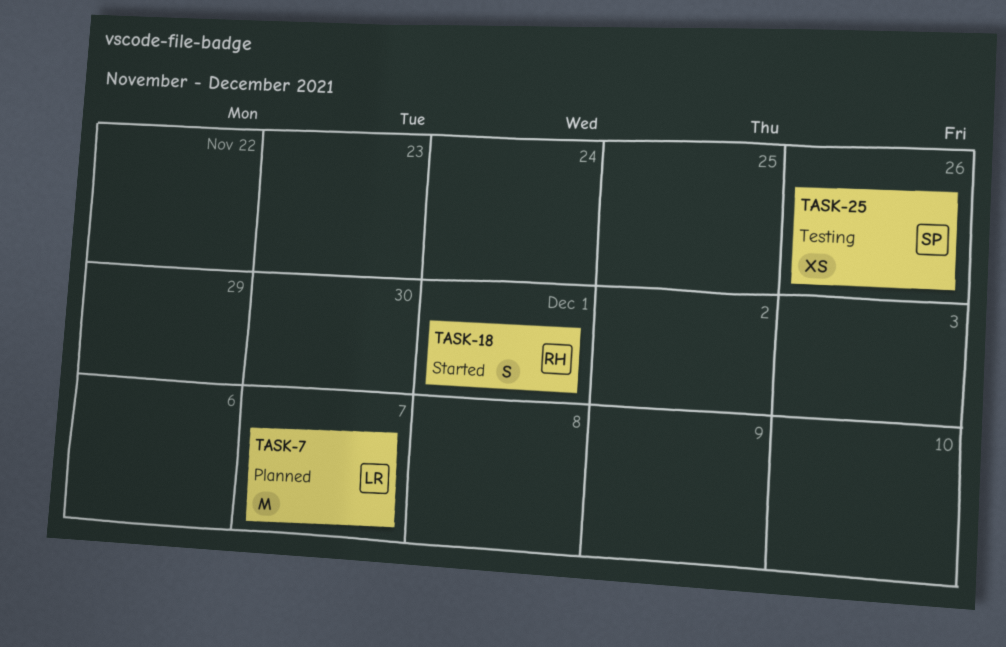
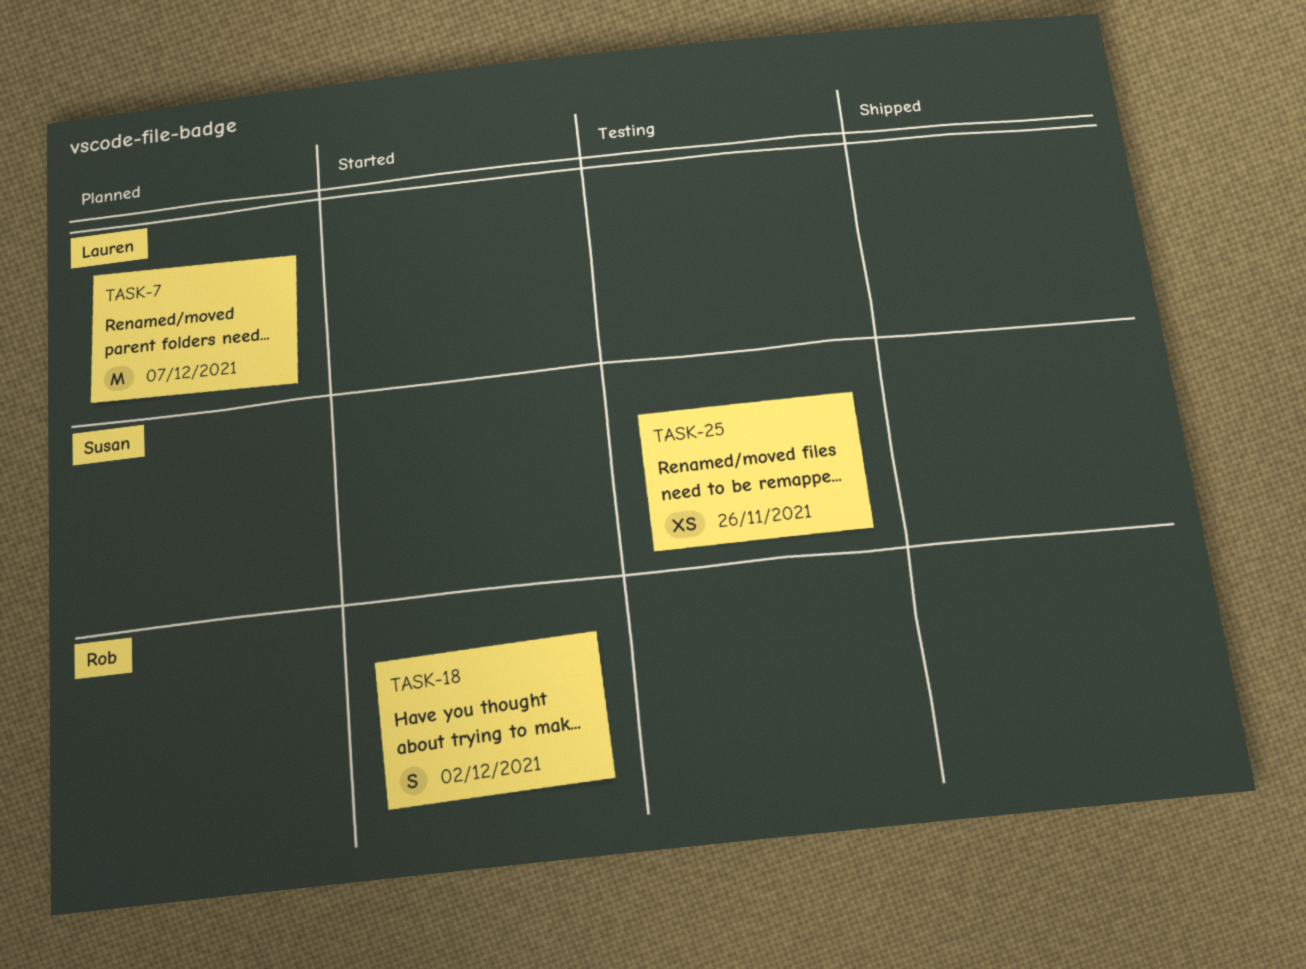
TASK-18, due: Dec 1 -> Dec 2

